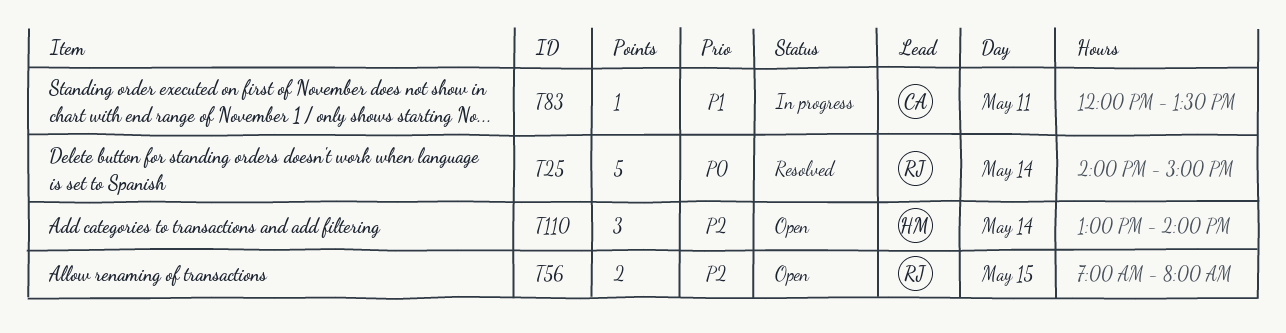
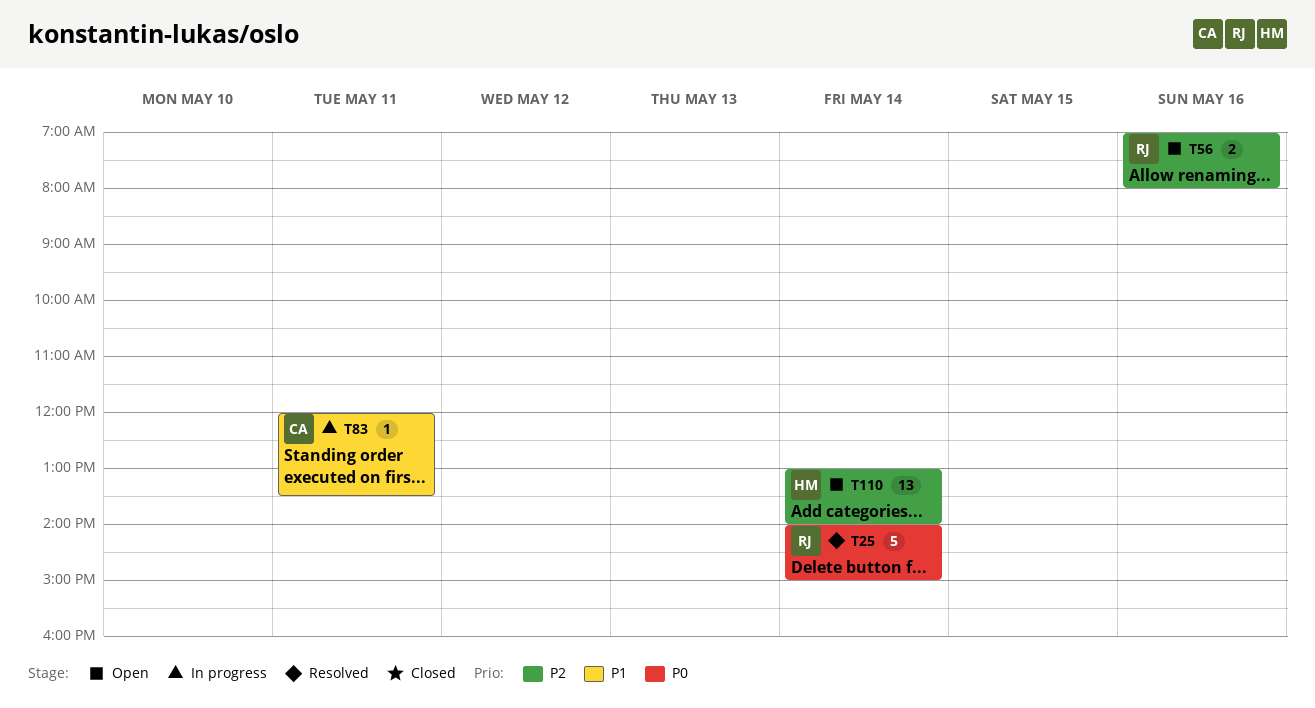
T56, day: May 15 -> May 16
T110, estimate: 3 -> 13

